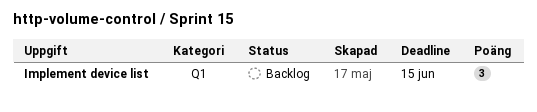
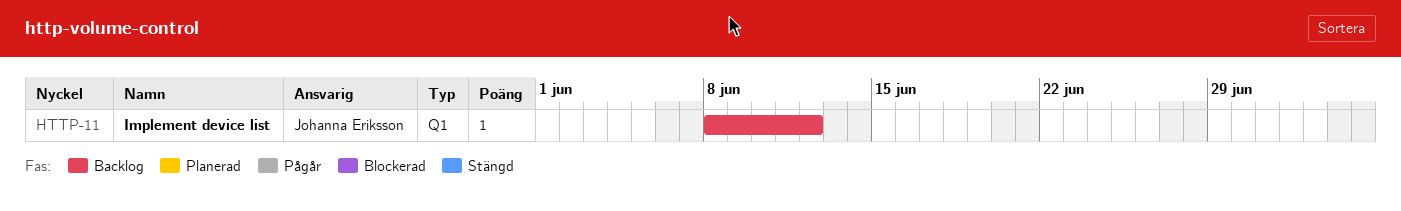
Implement device list, estimate: 3 -> 1
Implement device list, due: Jun 15 -> Jun 12

